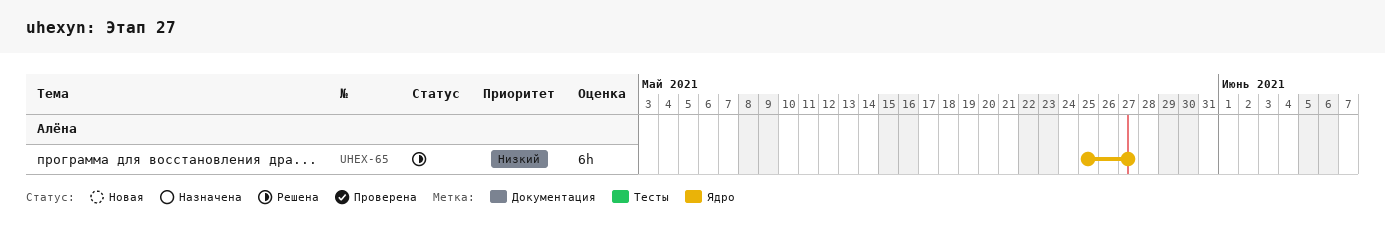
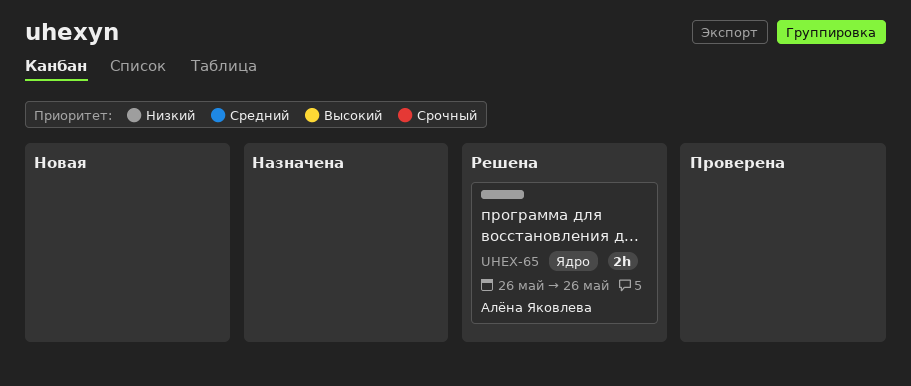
UHEX-65, estimate: 6h -> 2h
UHEX-65, start: May 25 -> May 26
UHEX-65, due: May 27 -> May 26

